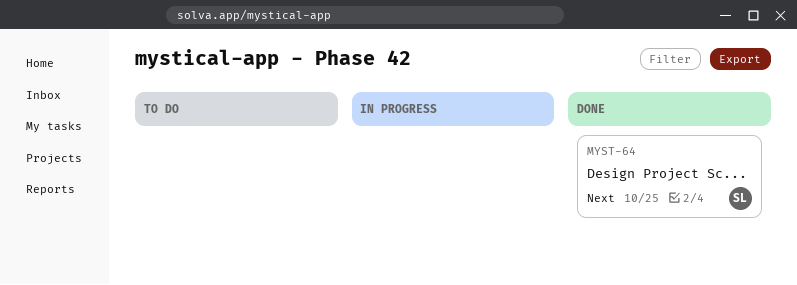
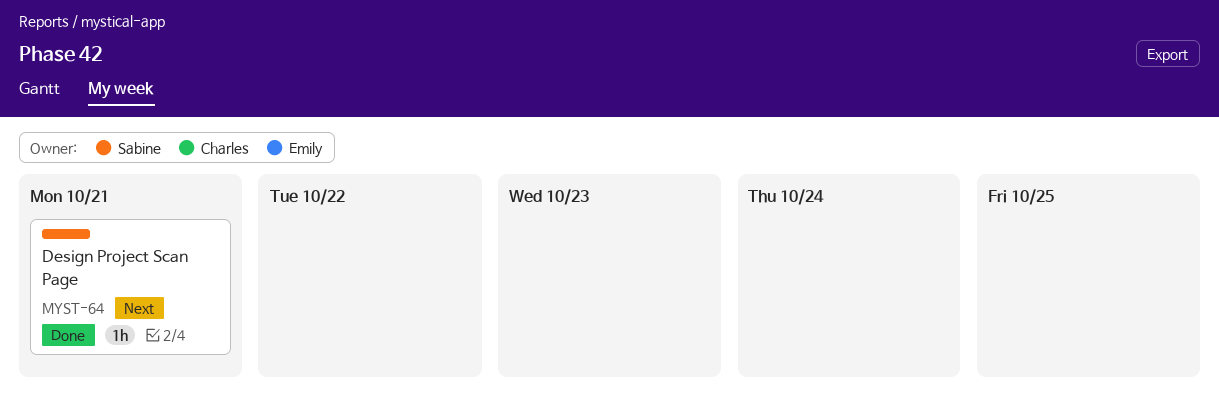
MYST-64, due: Oct 25 -> Oct 21

